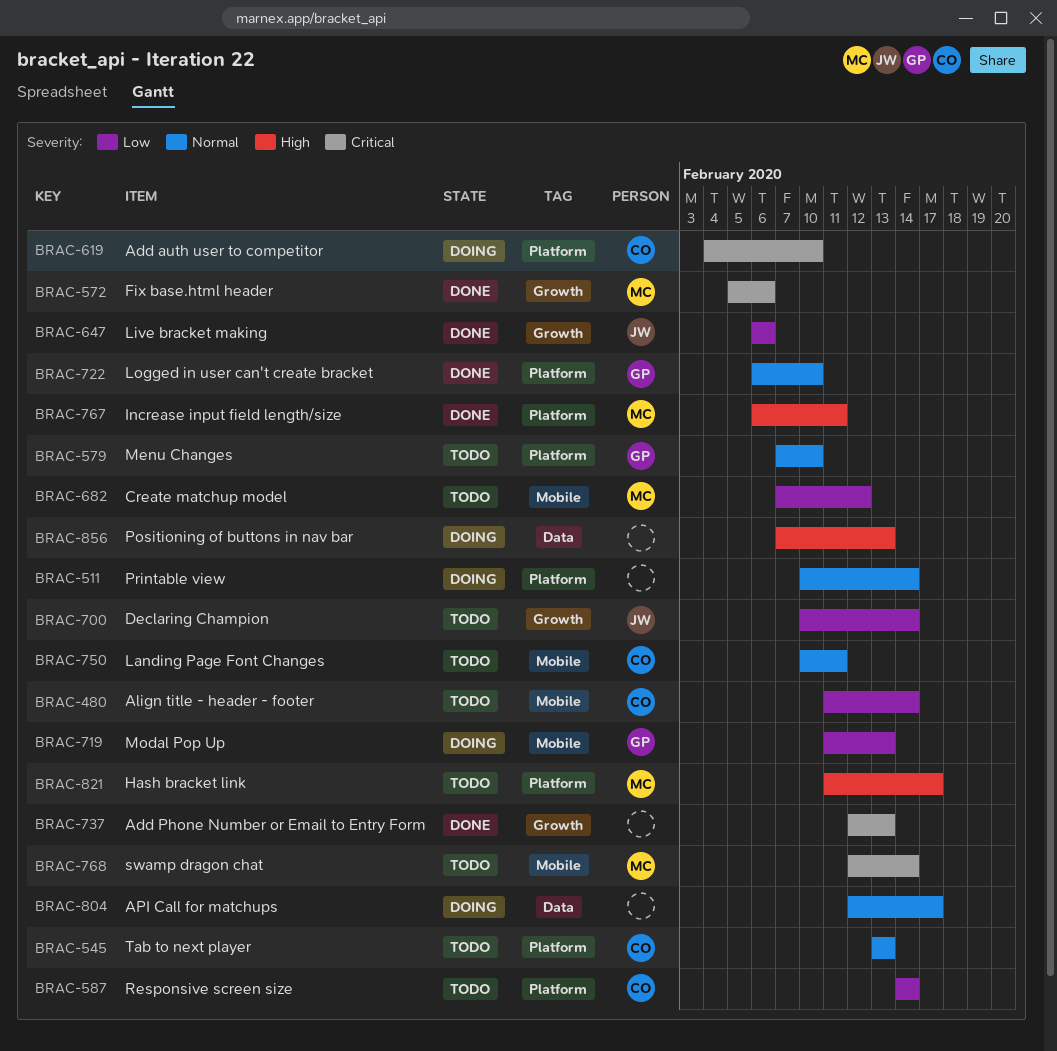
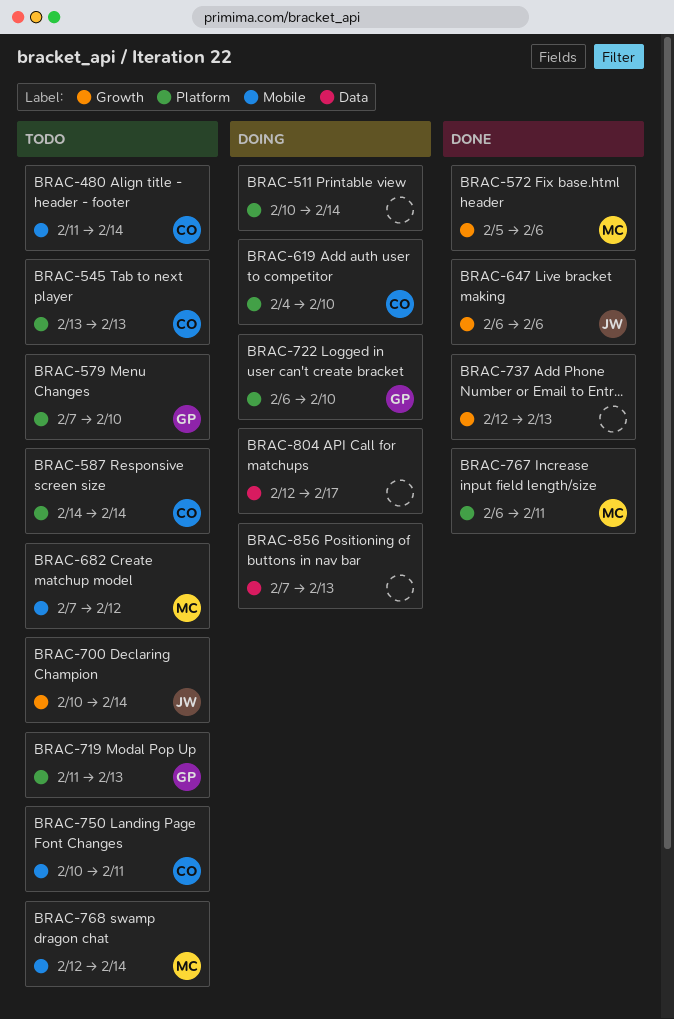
BRAC-719, status: Doing -> Todo
BRAC-719, label: Mobile -> Platform
BRAC-722, status: Done -> Doing
BRAC-821: present -> none

